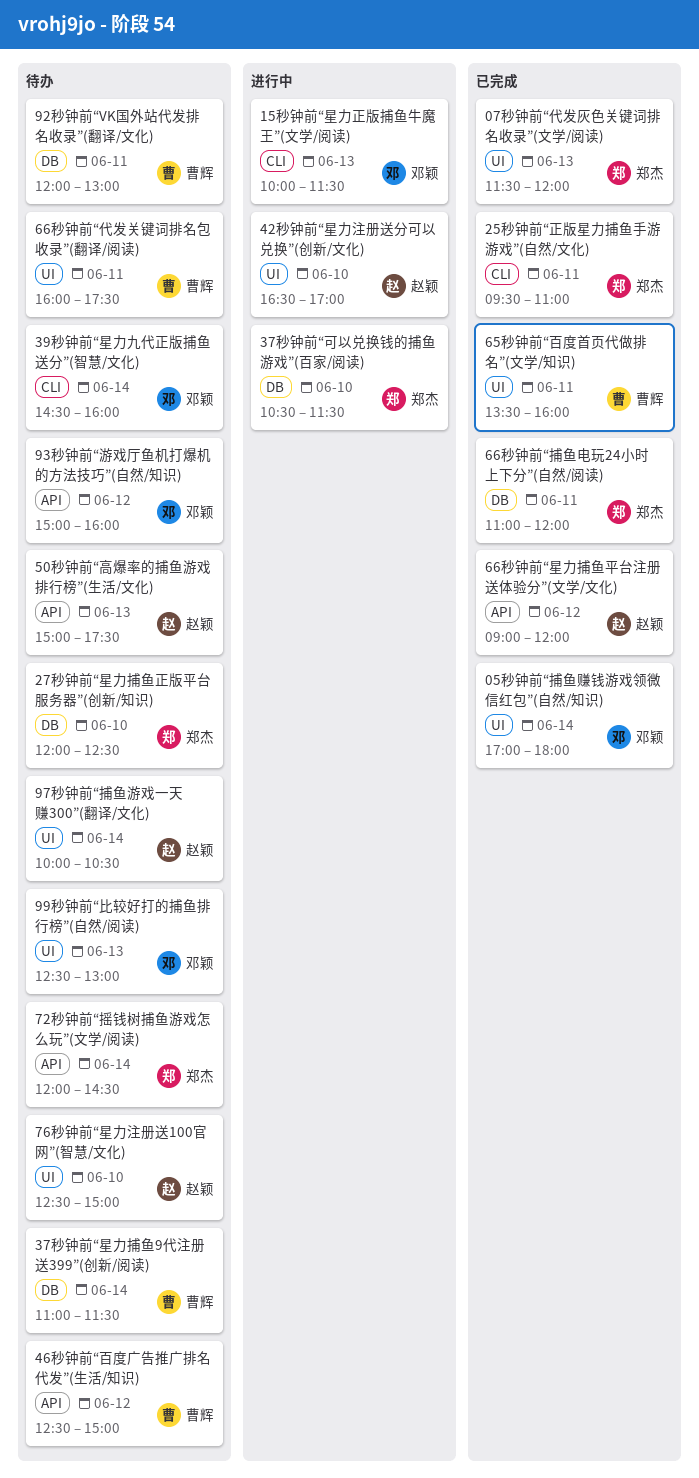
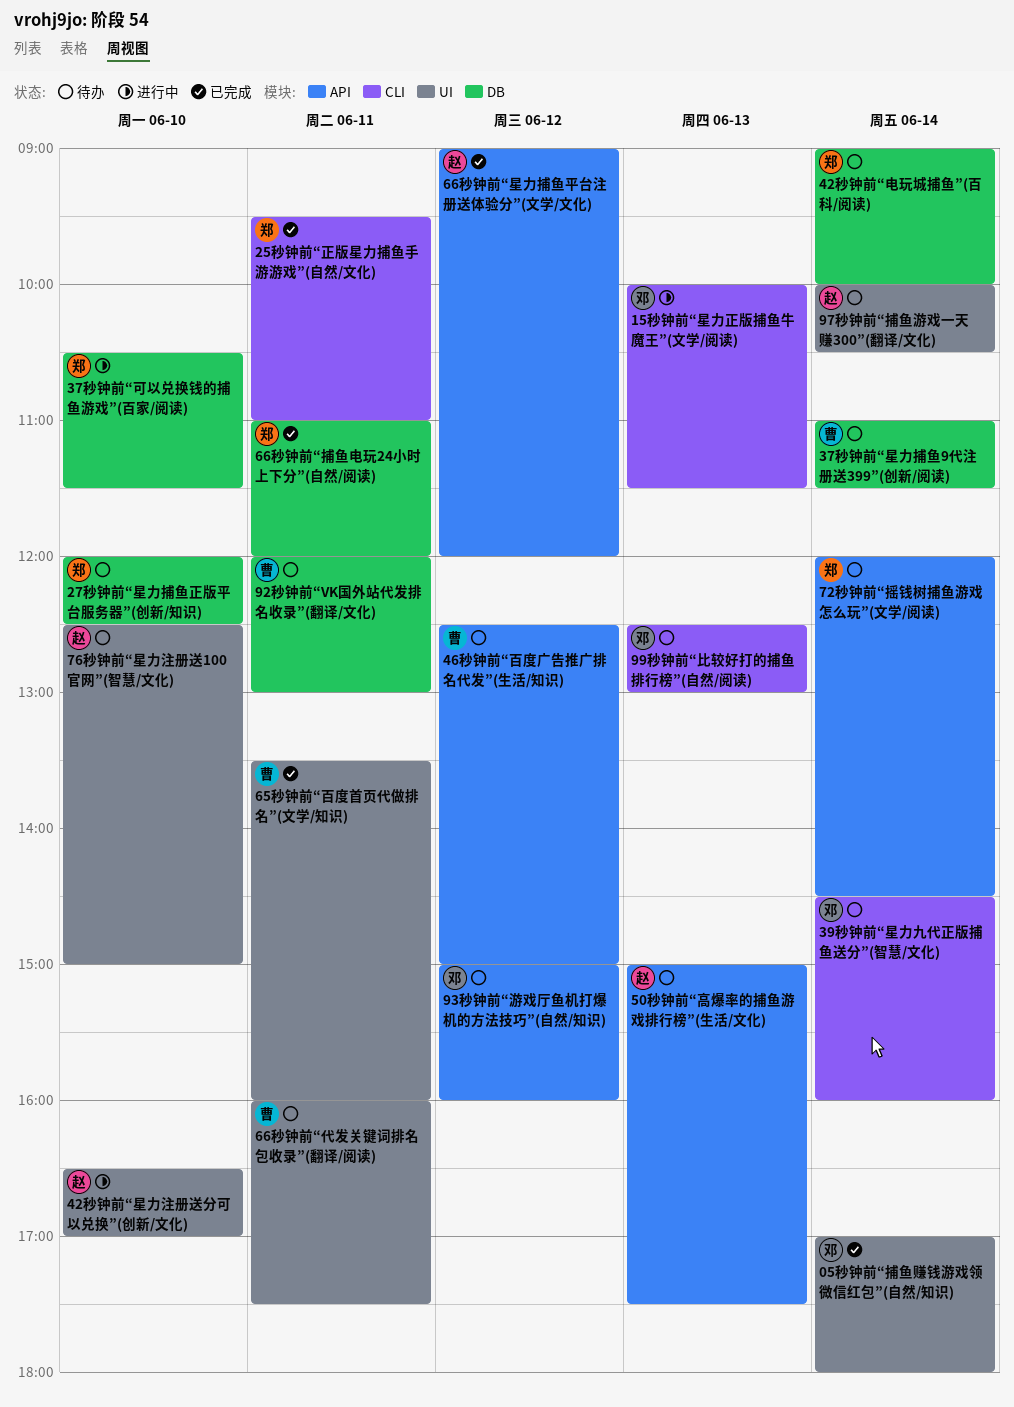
07秒钟前“代发灰色关键词排名收录”(文学/阅读): present -> none
42秒钟前“电玩城捕鱼”(百科/阅读): none -> present
99秒钟前“比较好打的捕鱼排行榜”(自然/阅读), label: UI -> CLI

